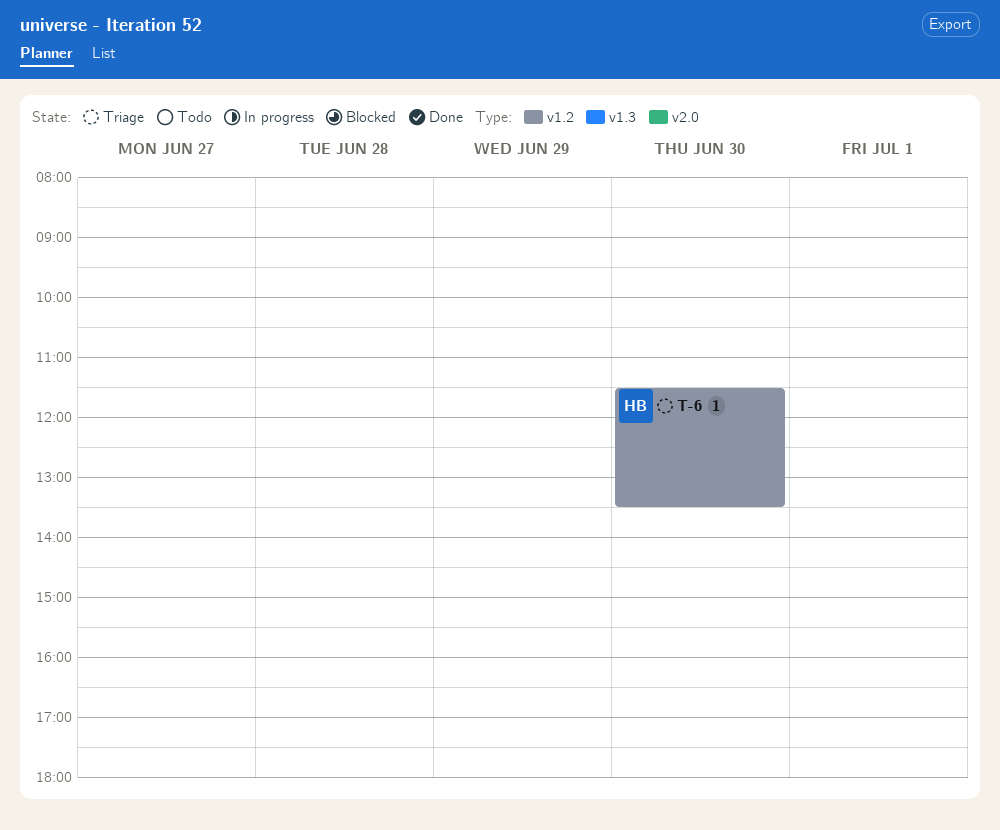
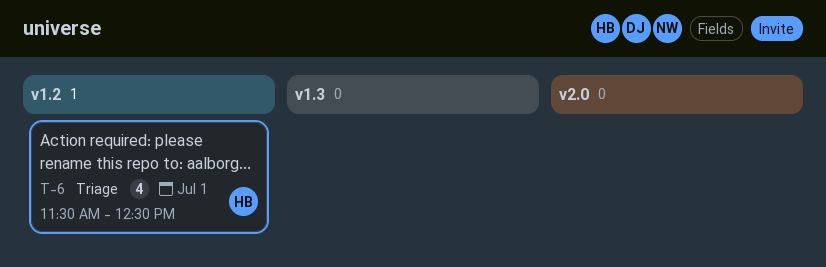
T-6, estimate: 1 -> 4
T-6, day: Jun 30 -> Jul 1
T-6, ends: 13:30 -> 12:30

